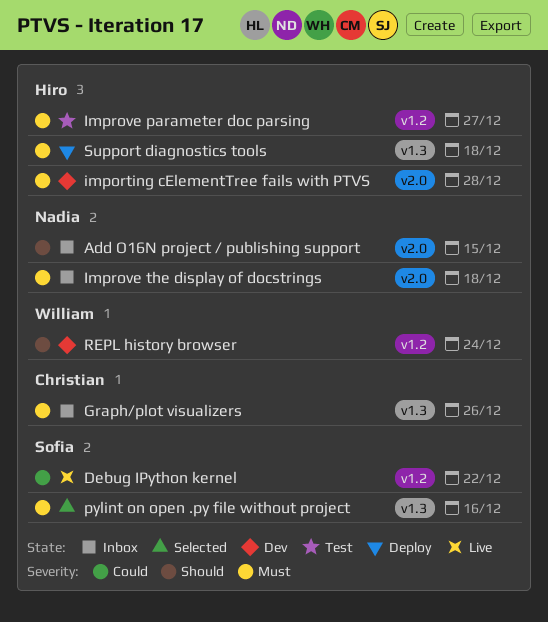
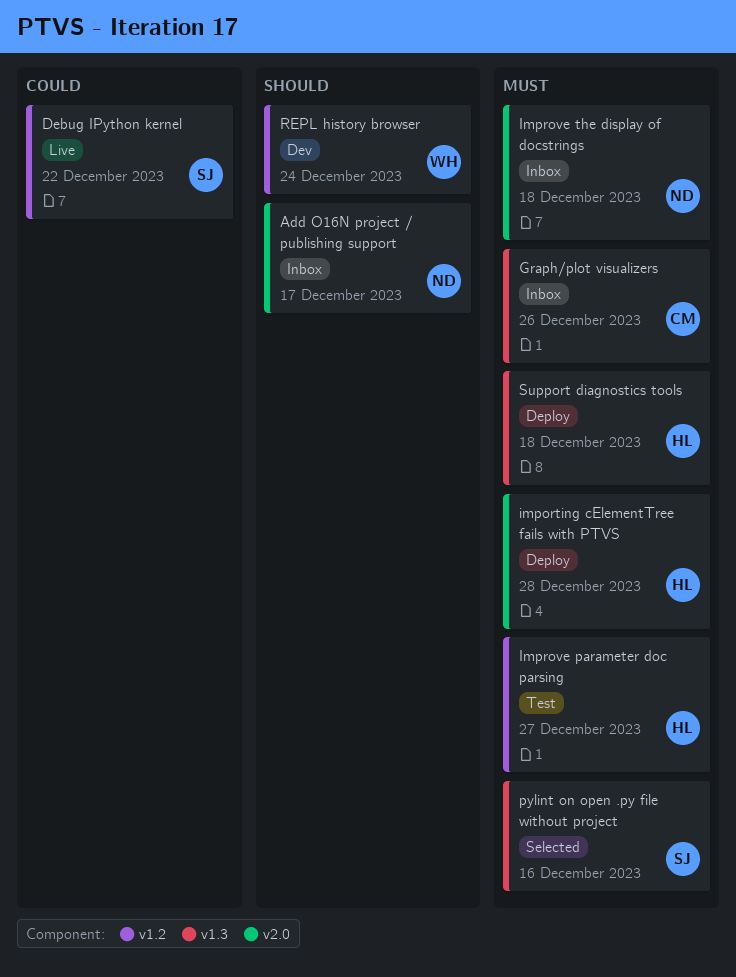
Add O16N project / publishing support, due: Dec 15 -> Dec 17
importing cElementTree fails with PTVS, status: Dev -> Deploy

